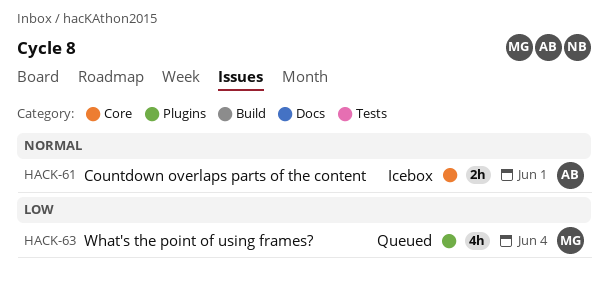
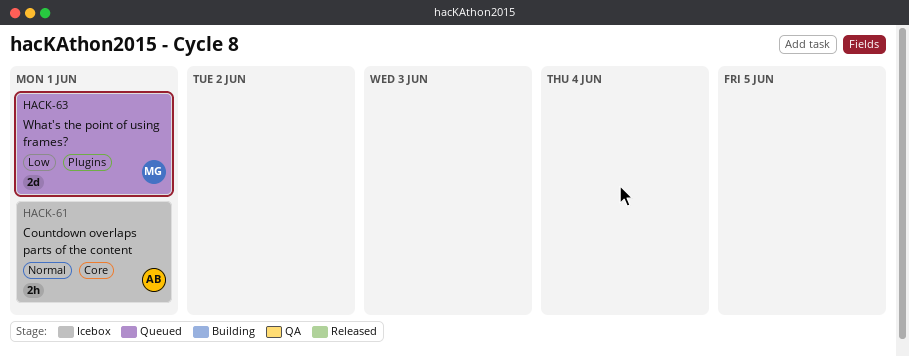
HACK-63, estimate: 4h -> 2d
HACK-63, due: Jun 4 -> Jun 1

